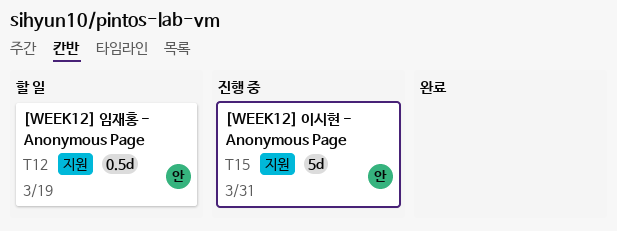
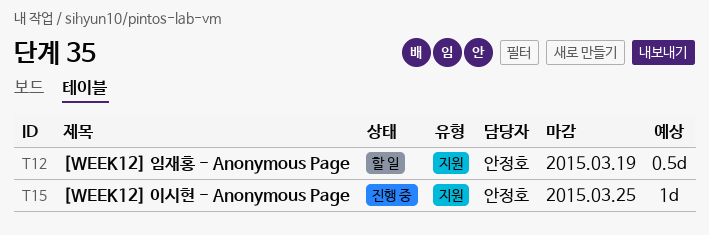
T15, estimate: 5d -> 1d
T15, due: Mar 31 -> Mar 25

